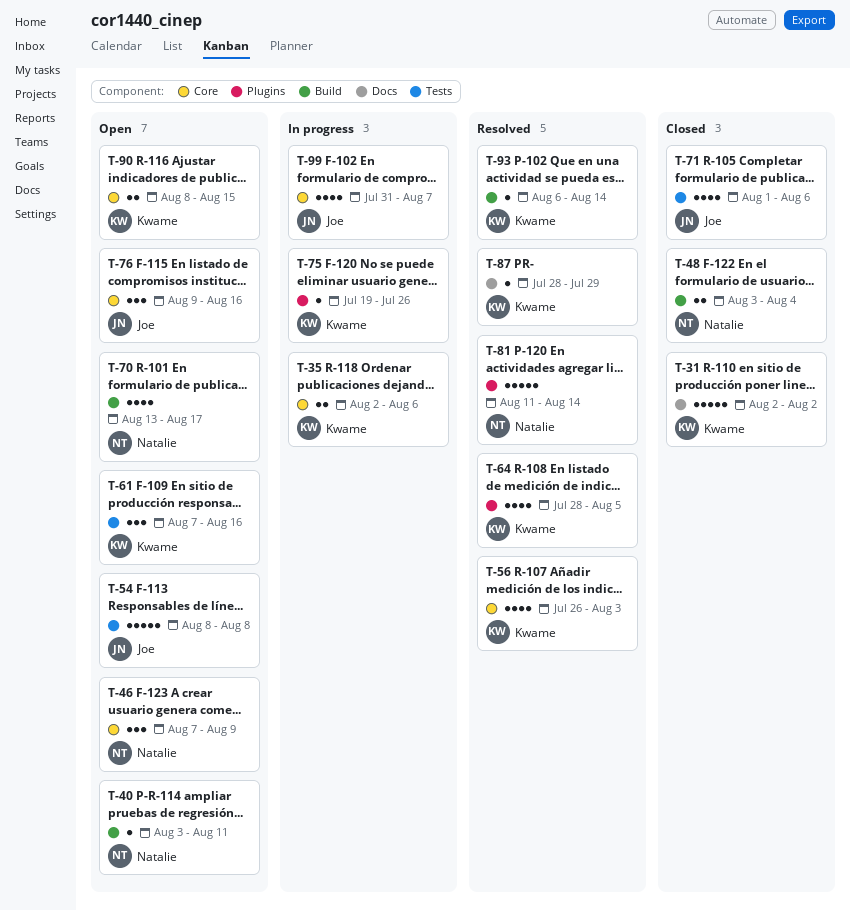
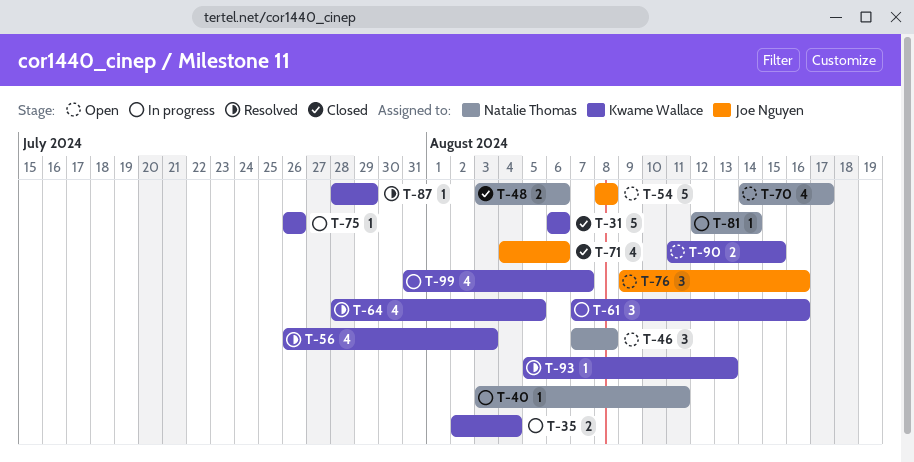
T-31, start: Aug 2 -> Aug 6
T-31, due: Aug 2 -> Aug 6
T-35, due: Aug 6 -> Aug 4
T-40, status: Open -> In progress
T-46, due: Aug 9 -> Aug 8
T-48, due: Aug 4 -> Aug 6
T-61, status: Open -> In progress
T-70, start: Aug 13 -> Aug 14
T-71, start: Aug 1 -> Aug 4
T-75, start: Jul 19 -> Jul 26
T-81, status: Resolved -> In progress
T-81, estimate: 5 -> 1
T-81, start: Aug 11 -> Aug 12
T-90, start: Aug 8 -> Aug 11
T-93, start: Aug 6 -> Aug 5
T-93, due: Aug 14 -> Aug 13
T-99, owner: Joe Nguyen -> Kwame Wallace

